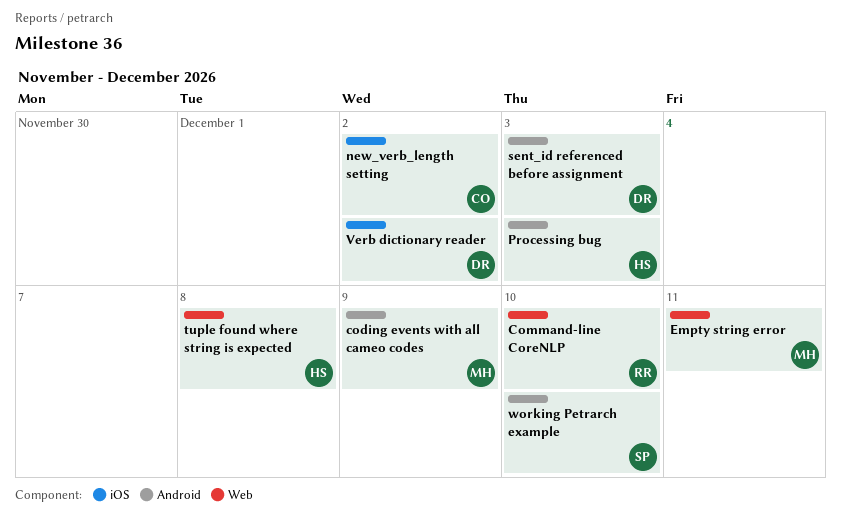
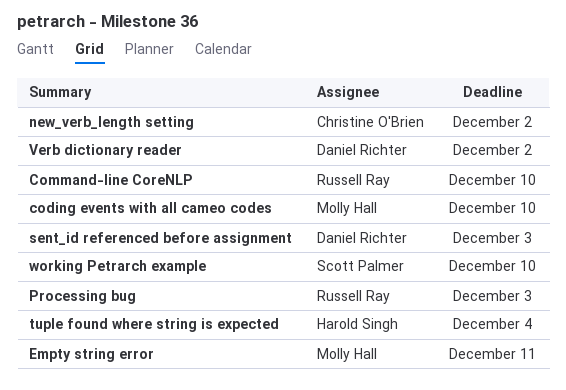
coding events with all cameo codes, due: Dec 9 -> Dec 10
Processing bug, owner: Harold Singh -> Russell Ray
tuple found where string is expected, due: Dec 8 -> Dec 4

